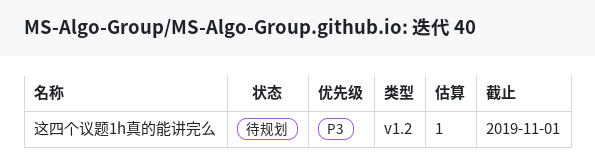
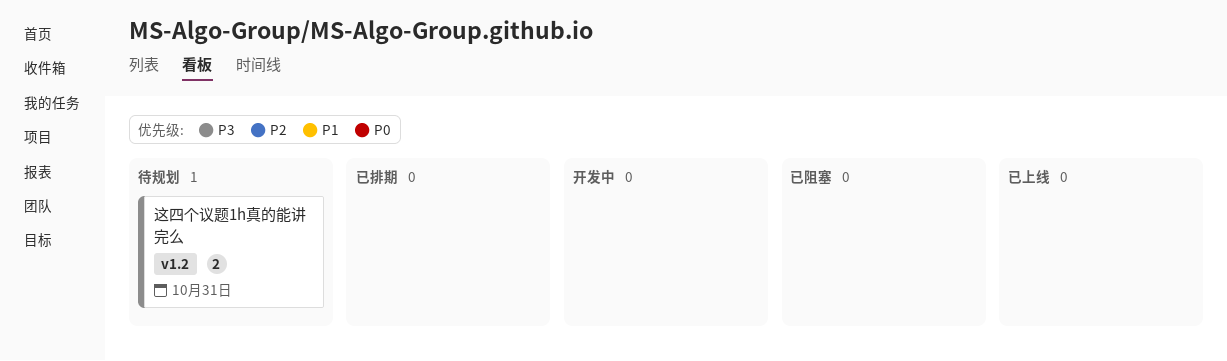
这四个议题1h真的能讲完么, estimate: 1 -> 2
这四个议题1h真的能讲完么, due: Nov 1 -> Oct 31

